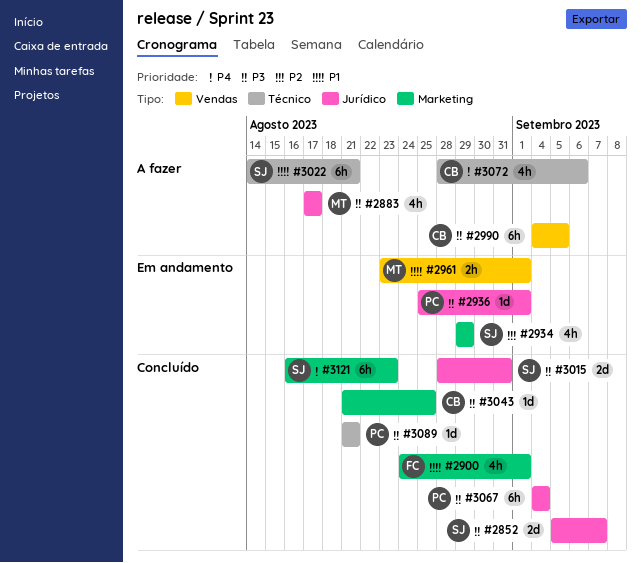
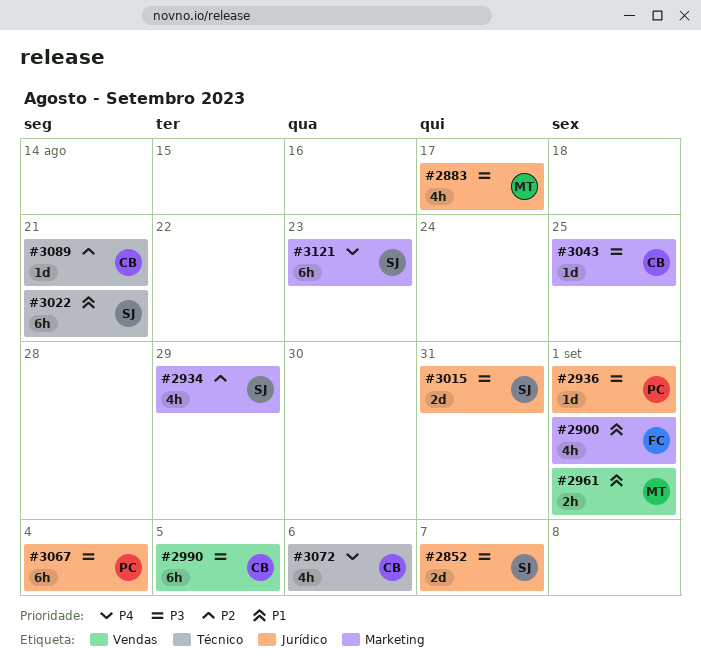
#3089, owner: PC -> CB
#3089, priority: P3 -> P2

